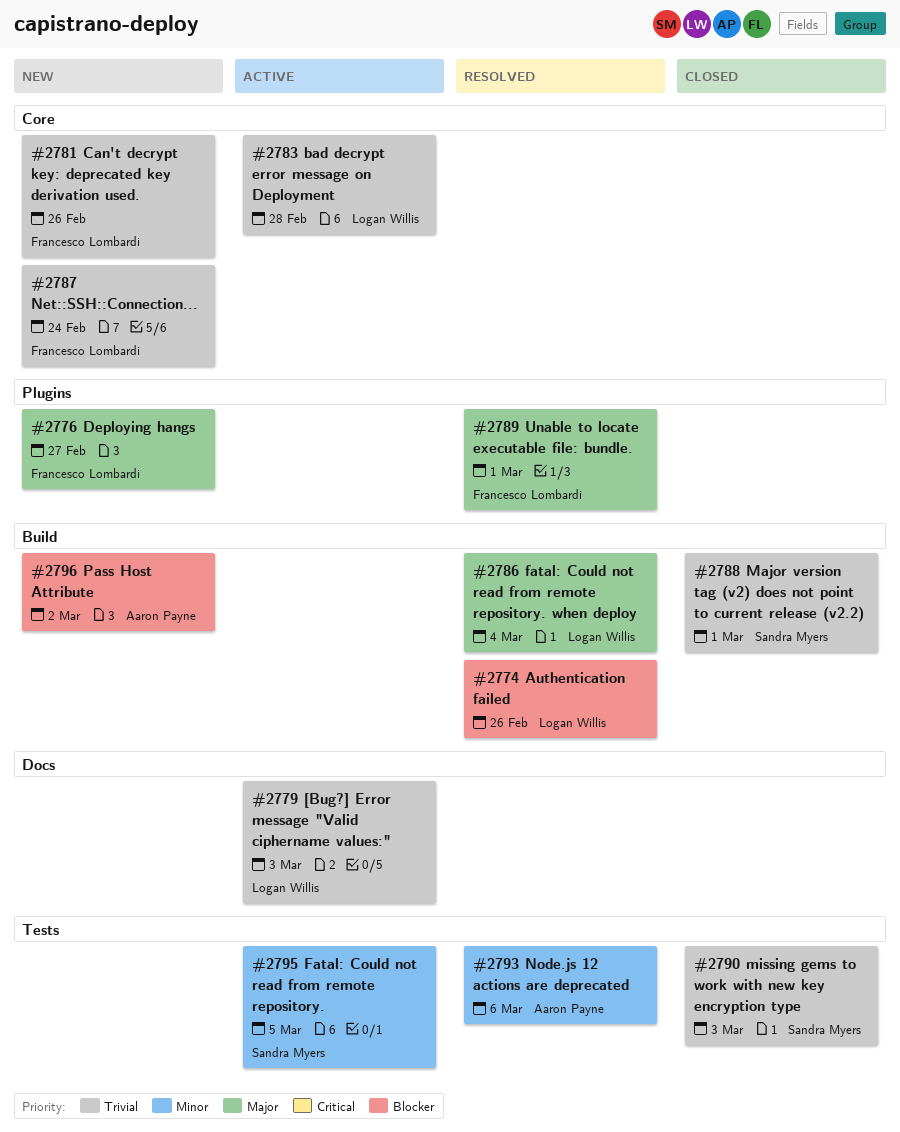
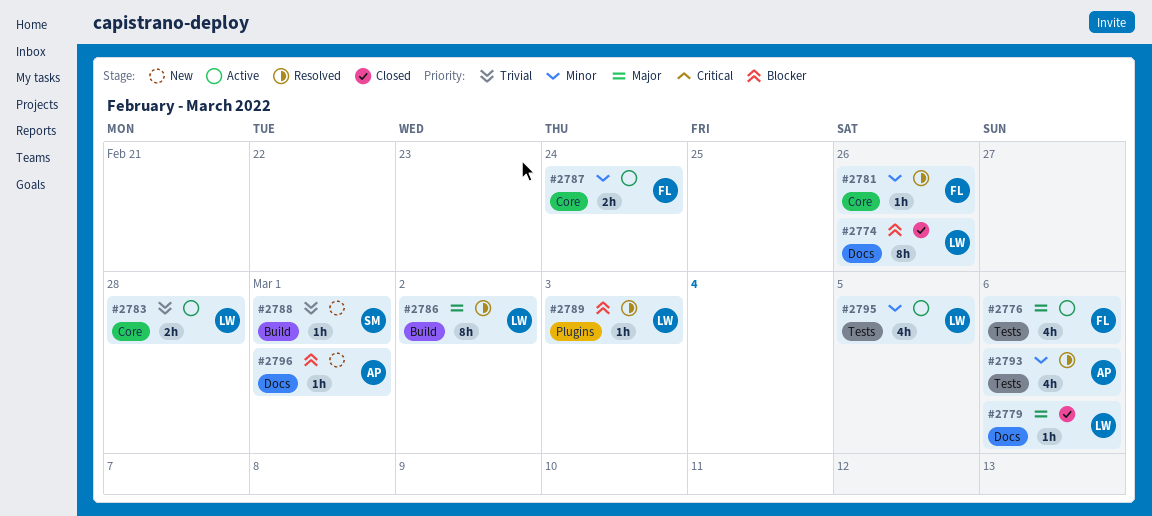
#2774, status: Resolved -> Closed
#2774, label: Build -> Docs
#2776, status: New -> Active
#2776, label: Plugins -> Tests
#2776, due: Feb 27 -> Mar 6
#2779, status: Active -> Closed
#2779, priority: Trivial -> Major
#2779, due: Mar 3 -> Mar 6
#2781, status: New -> Resolved
#2781, priority: Trivial -> Minor
#2786, due: Mar 4 -> Mar 2
#2787, status: New -> Active
#2787, priority: Trivial -> Minor
#2788, status: Closed -> New
#2789, owner: Francesco Lombardi -> Logan Willis
#2789, priority: Major -> Blocker
#2789, due: Mar 1 -> Mar 3
#2790: present -> none
#2795, owner: Sandra Myers -> Logan Willis
#2796, label: Build -> Docs
#2796, due: Mar 2 -> Mar 1

